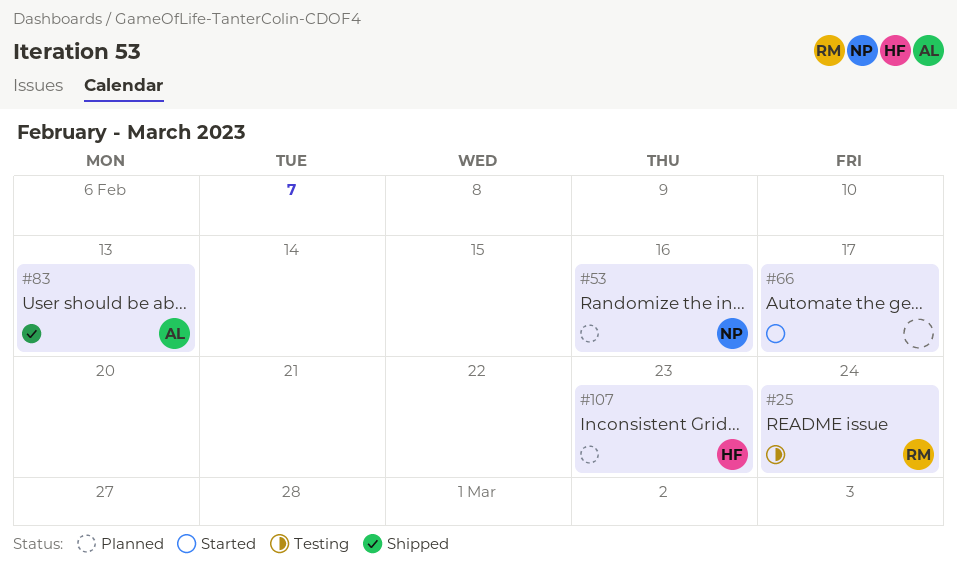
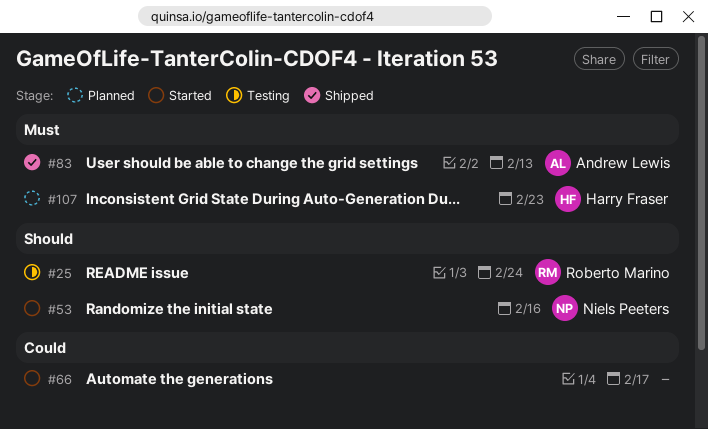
#53, status: Planned -> Started

